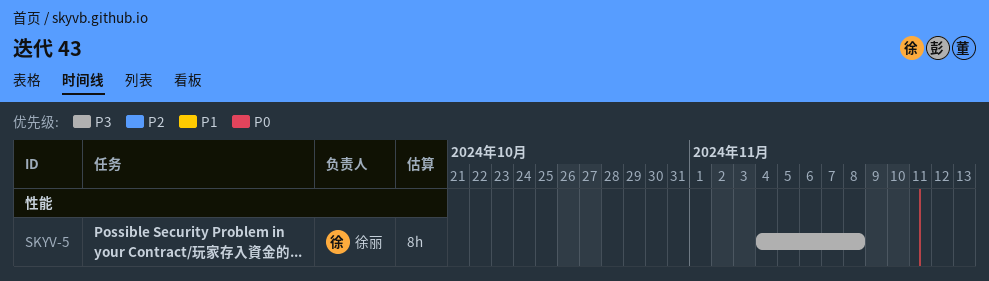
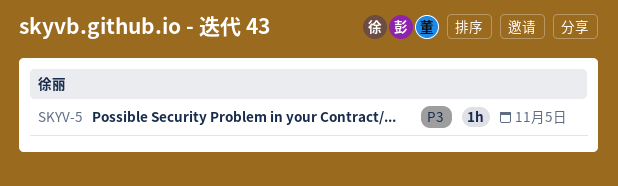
SKYV-5, estimate: 8h -> 1h
SKYV-5, due: Nov 8 -> Nov 5

